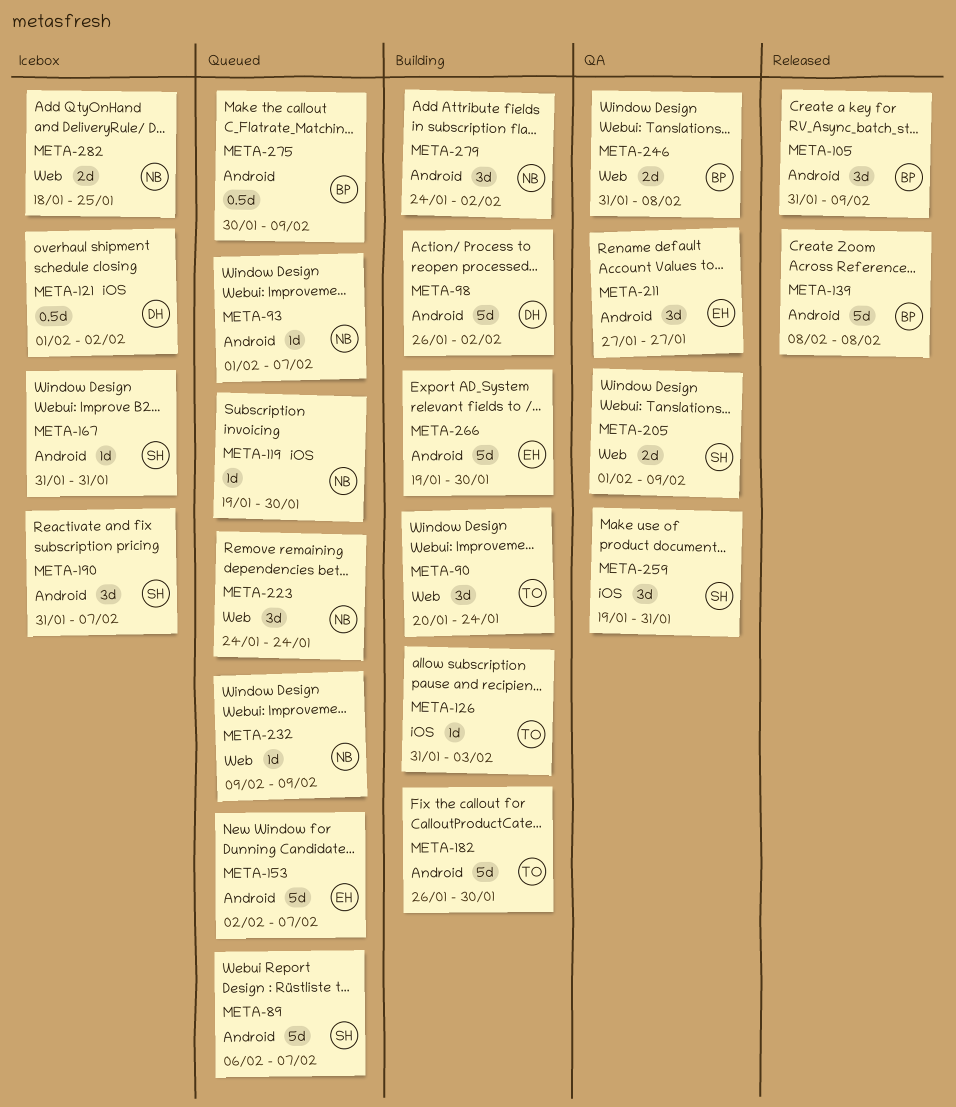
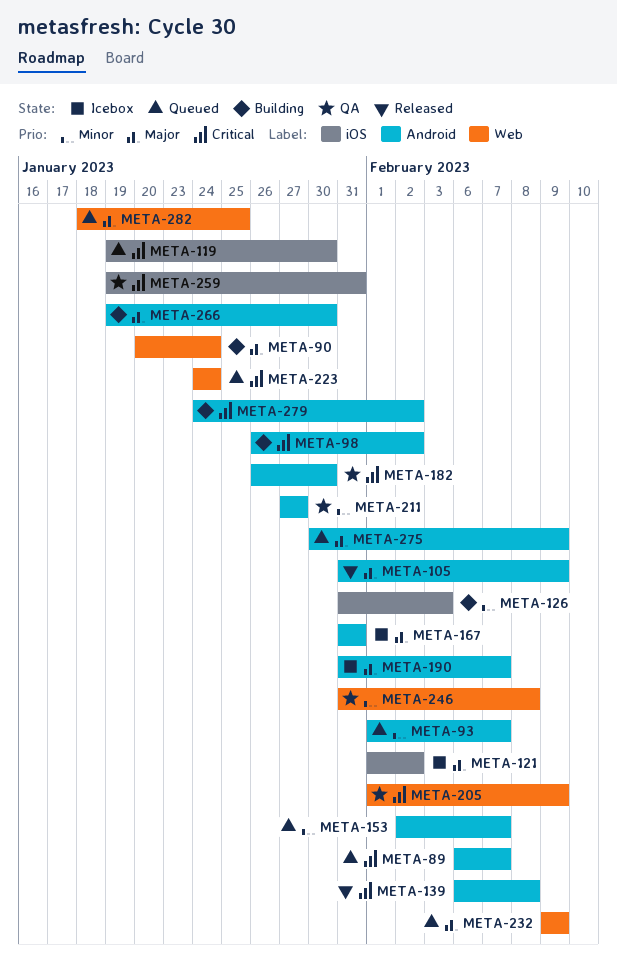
META-139, start: Feb 8 -> Feb 6
META-182, status: Building -> QA
META-282, status: Icebox -> Queued

